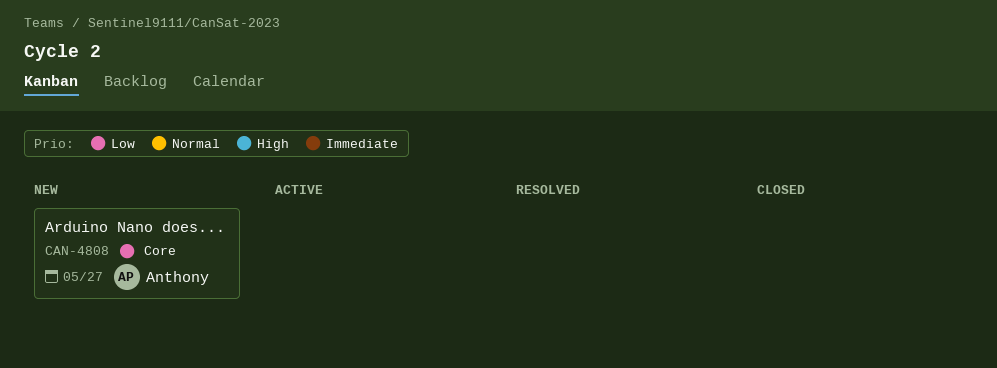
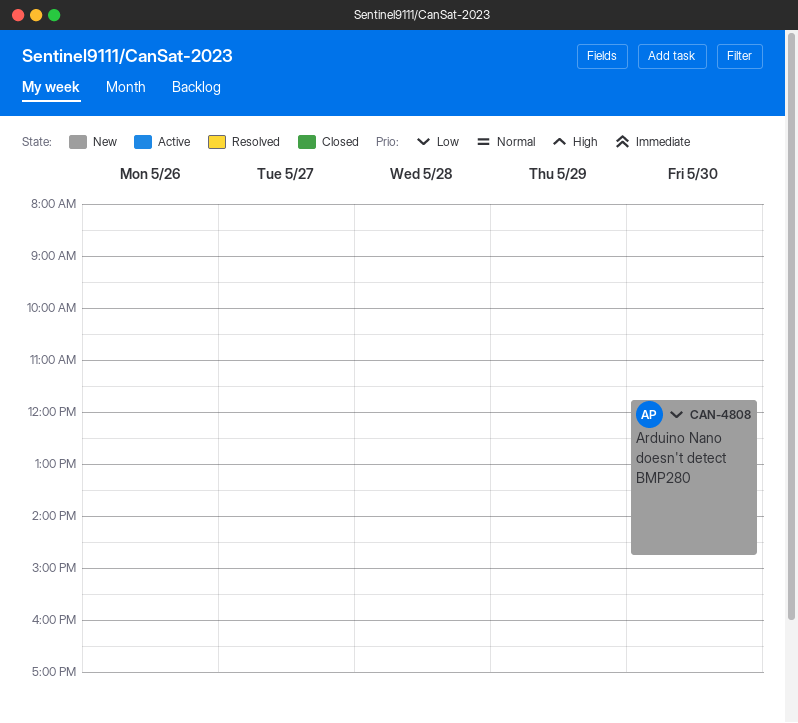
CAN-4808, day: May 27 -> May 30

